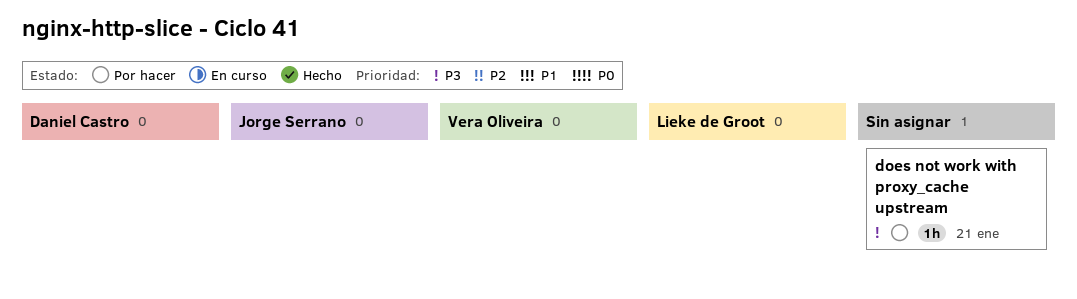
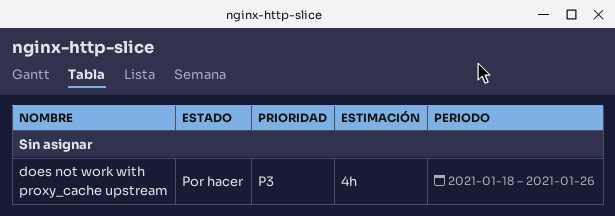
does not work with proxy_cache upstream, estimate: 1h -> 4h
does not work with proxy_cache upstream, due: Jan 21 -> Jan 26

